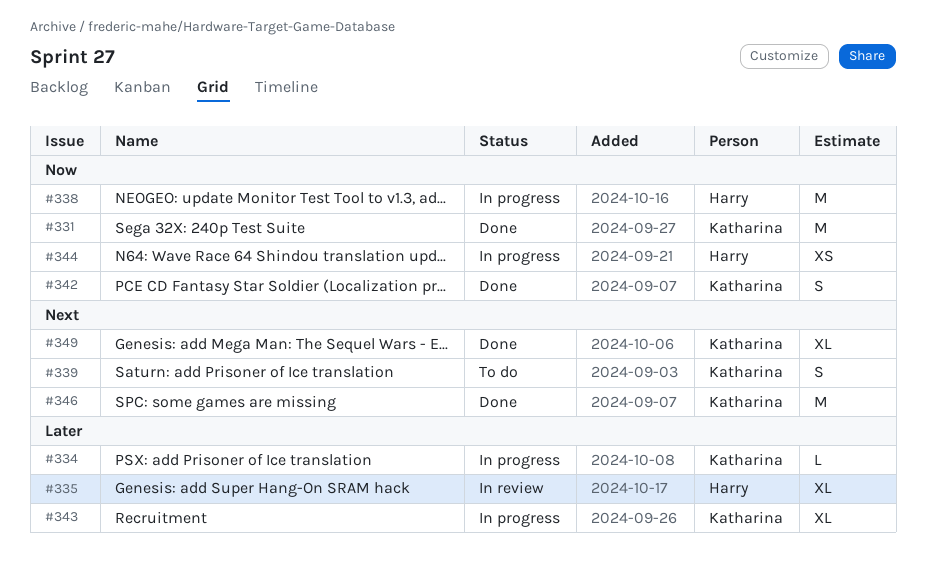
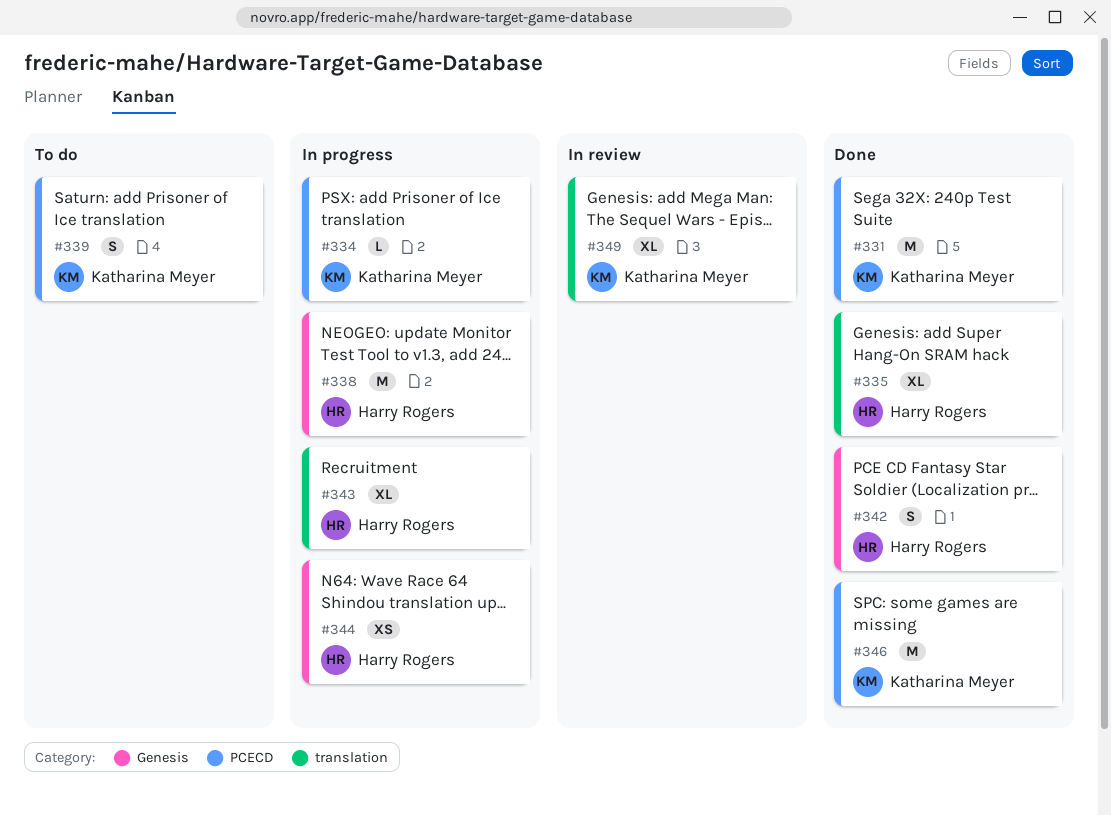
#335, status: In review -> Done
#342, owner: Katharina Meyer -> Harry Rogers
#343, owner: Katharina Meyer -> Harry Rogers
#349, status: Done -> In review

